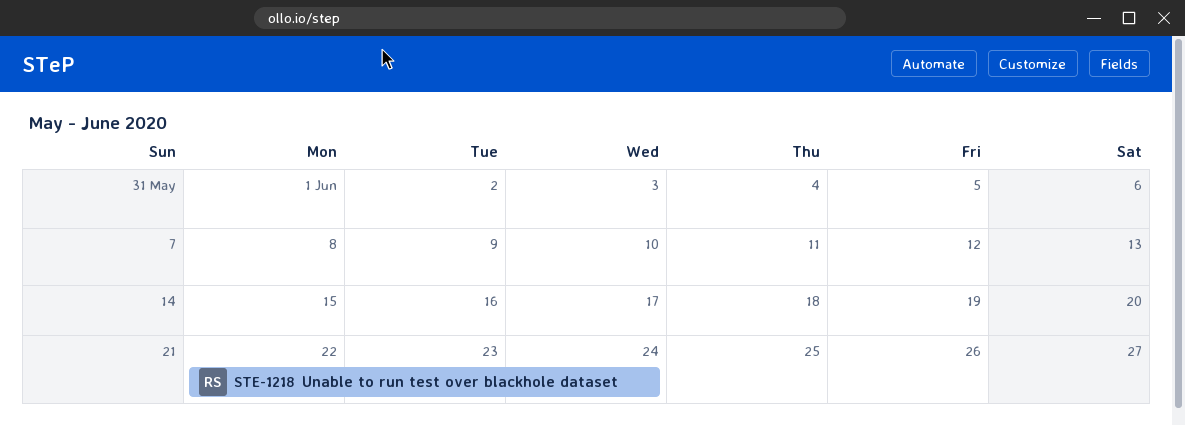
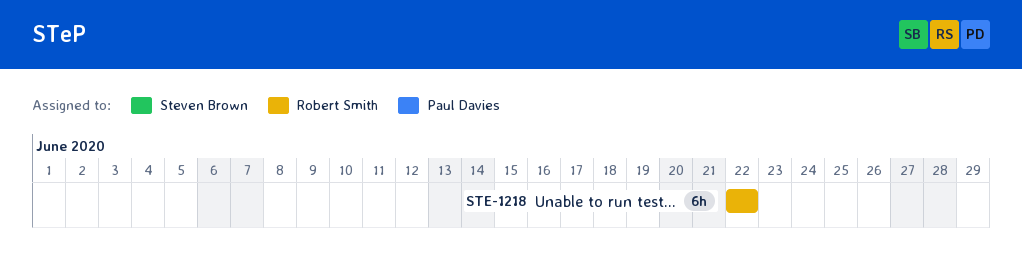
STE-1218, due: Jun 24 -> Jun 22

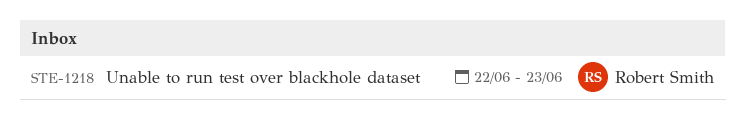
STE-1218, due: Jun 22 -> Jun 23

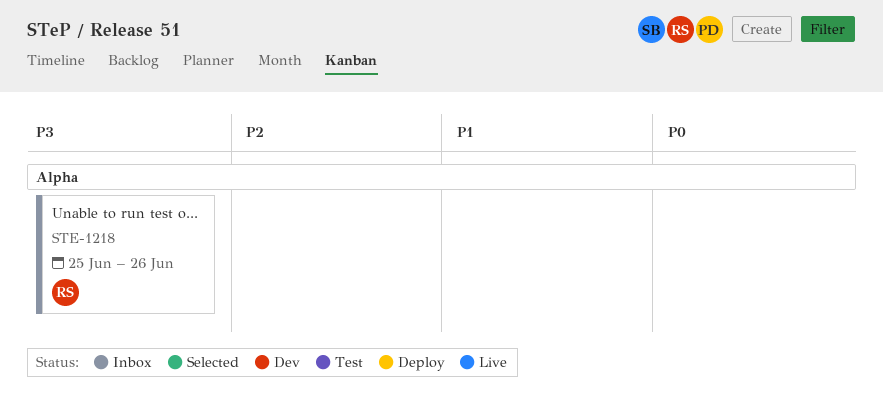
STE-1218, start: Jun 22 -> Jun 25
STE-1218, due: Jun 23 -> Jun 26

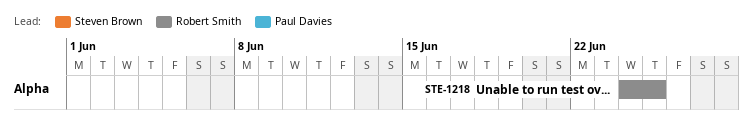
STE-1218, start: Jun 25 -> Jun 24
STE-1218, due: Jun 26 -> Jun 25

